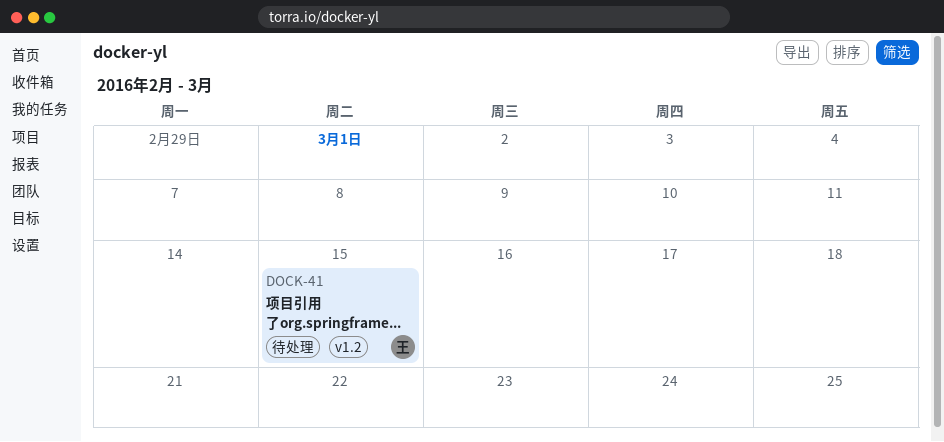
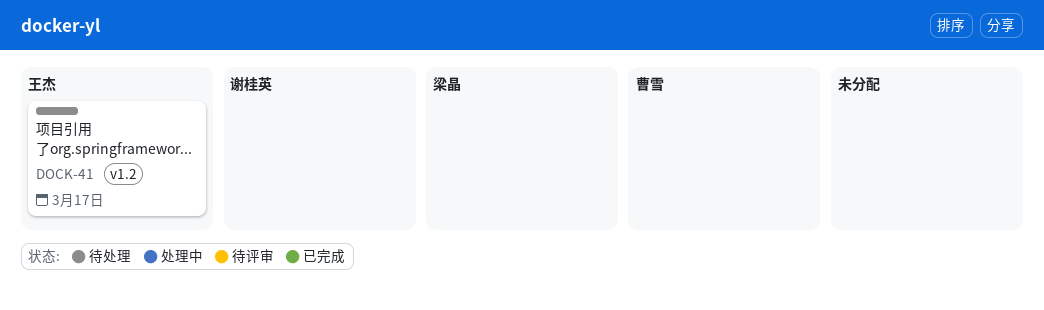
DOCK-41, due: Mar 15 -> Mar 17

